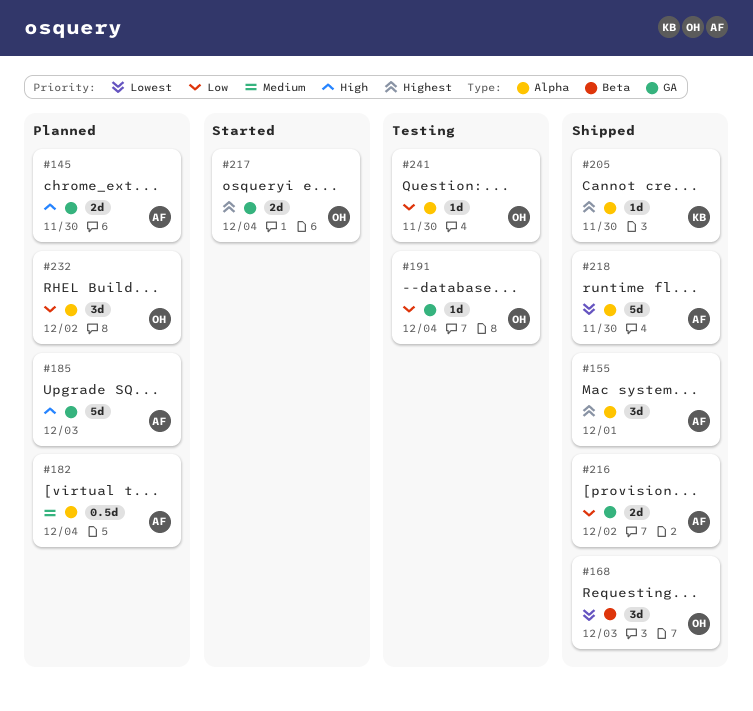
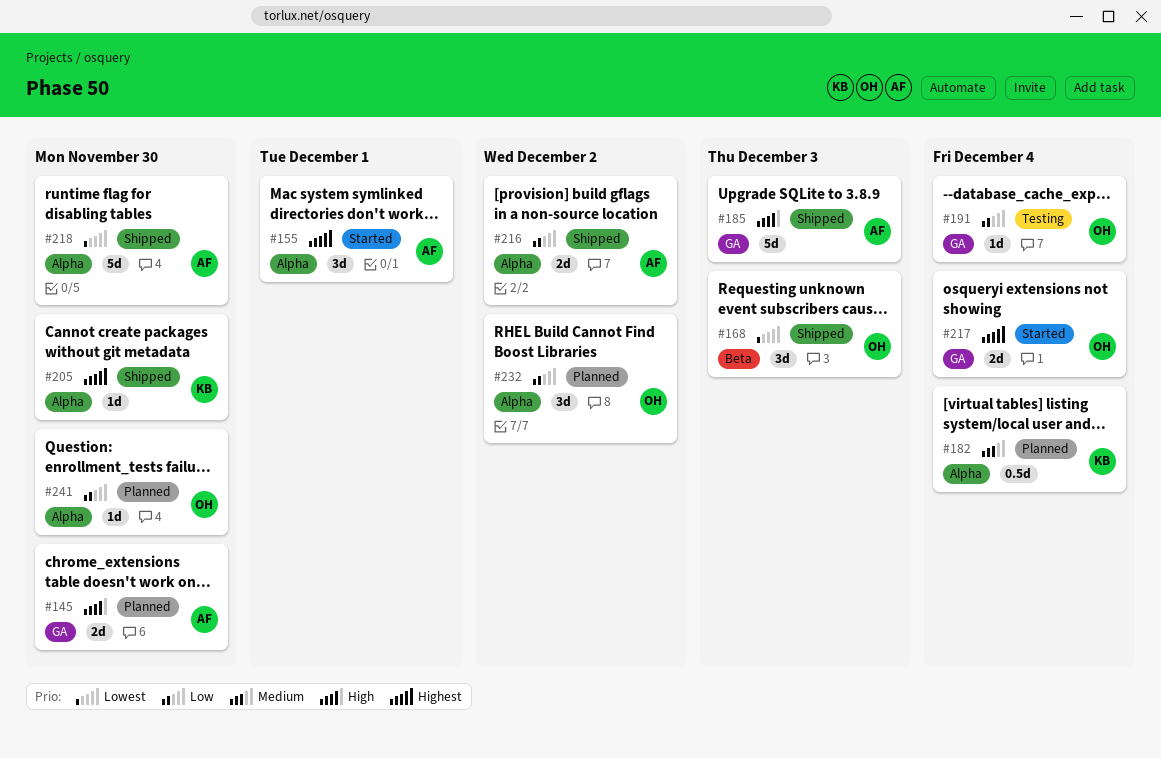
#155, status: Shipped -> Started
#182, owner: AF -> KB
#185, status: Planned -> Shipped
#216, label: GA -> Alpha
#241, status: Testing -> Planned

